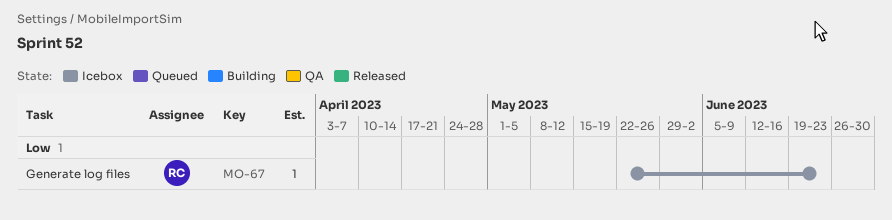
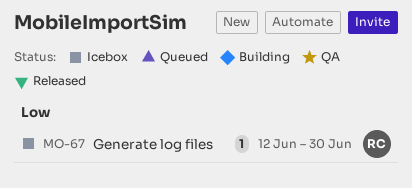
MO-67, start: May 22 -> Jun 12
MO-67, due: Jun 23 -> Jun 30

